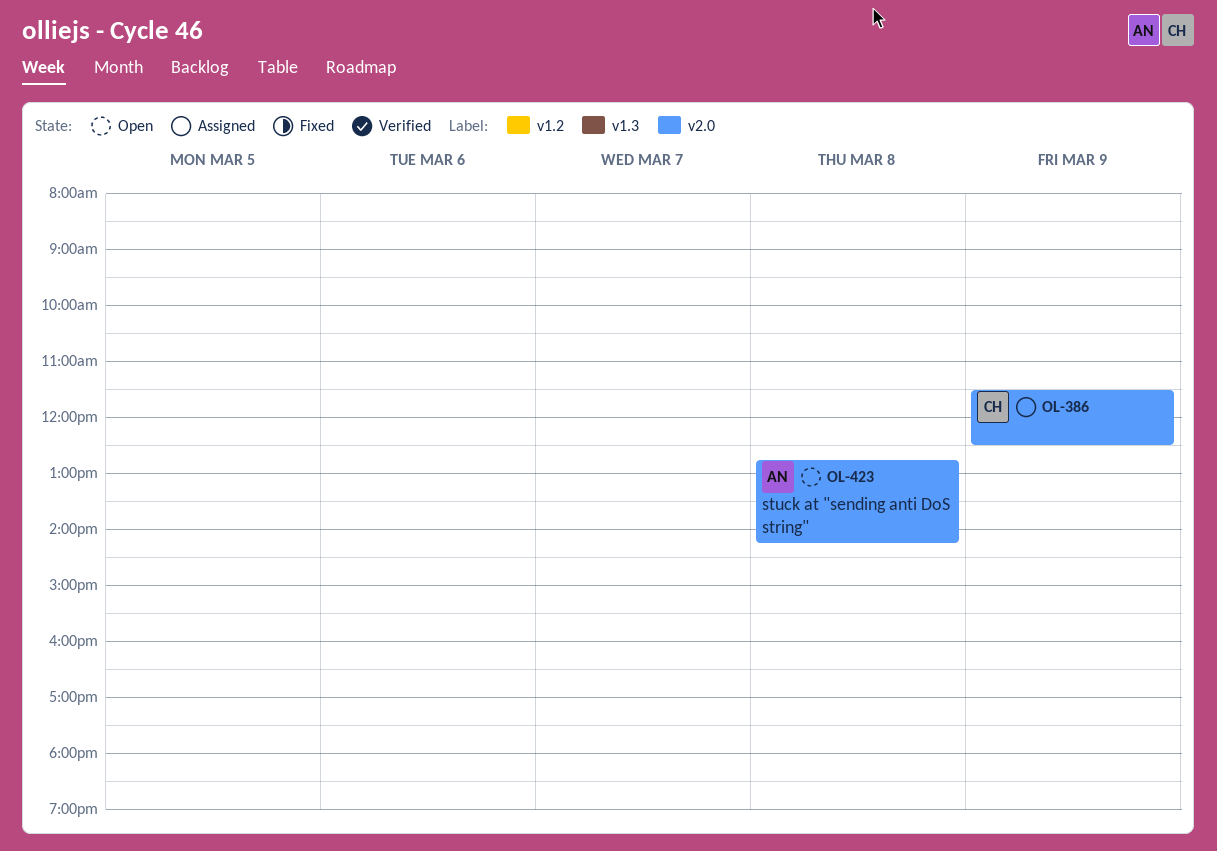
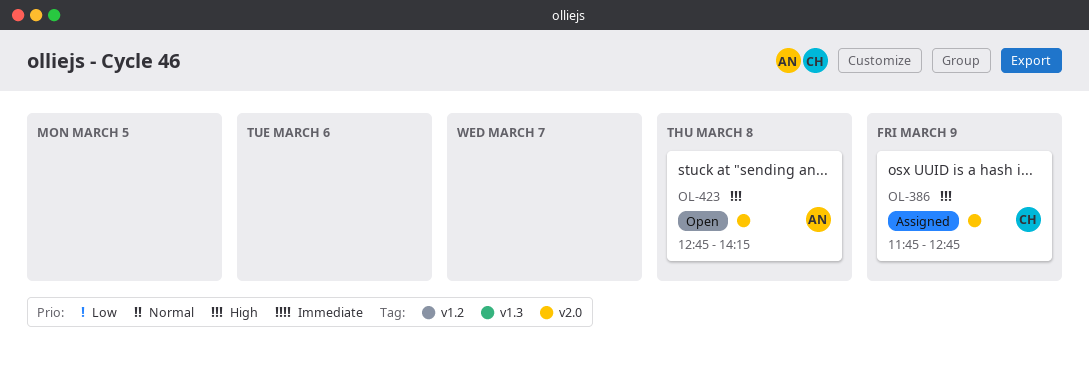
OL-386, begins: 11:30 -> 11:45
OL-386, ends: 12:30 -> 12:45

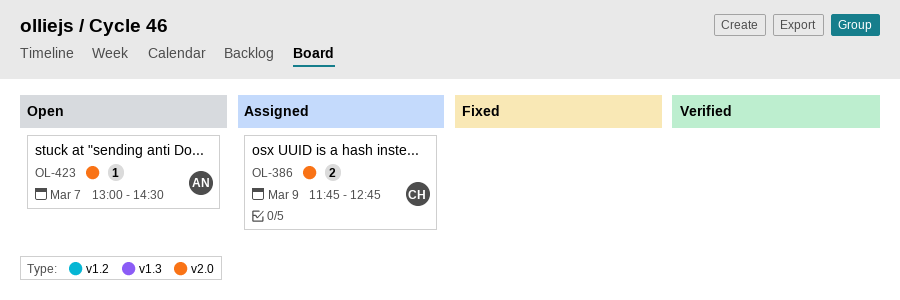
OL-423, day: Mar 8 -> Mar 7
OL-423, begins: 12:45 -> 13:00
OL-423, ends: 14:15 -> 14:30

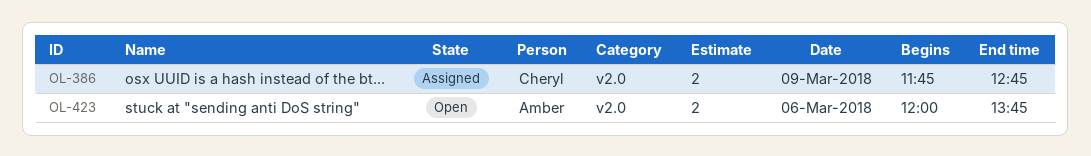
OL-423, estimate: 1 -> 2
OL-423, day: Mar 7 -> Mar 6
OL-423, begins: 13:00 -> 12:00
OL-423, ends: 14:30 -> 13:45

